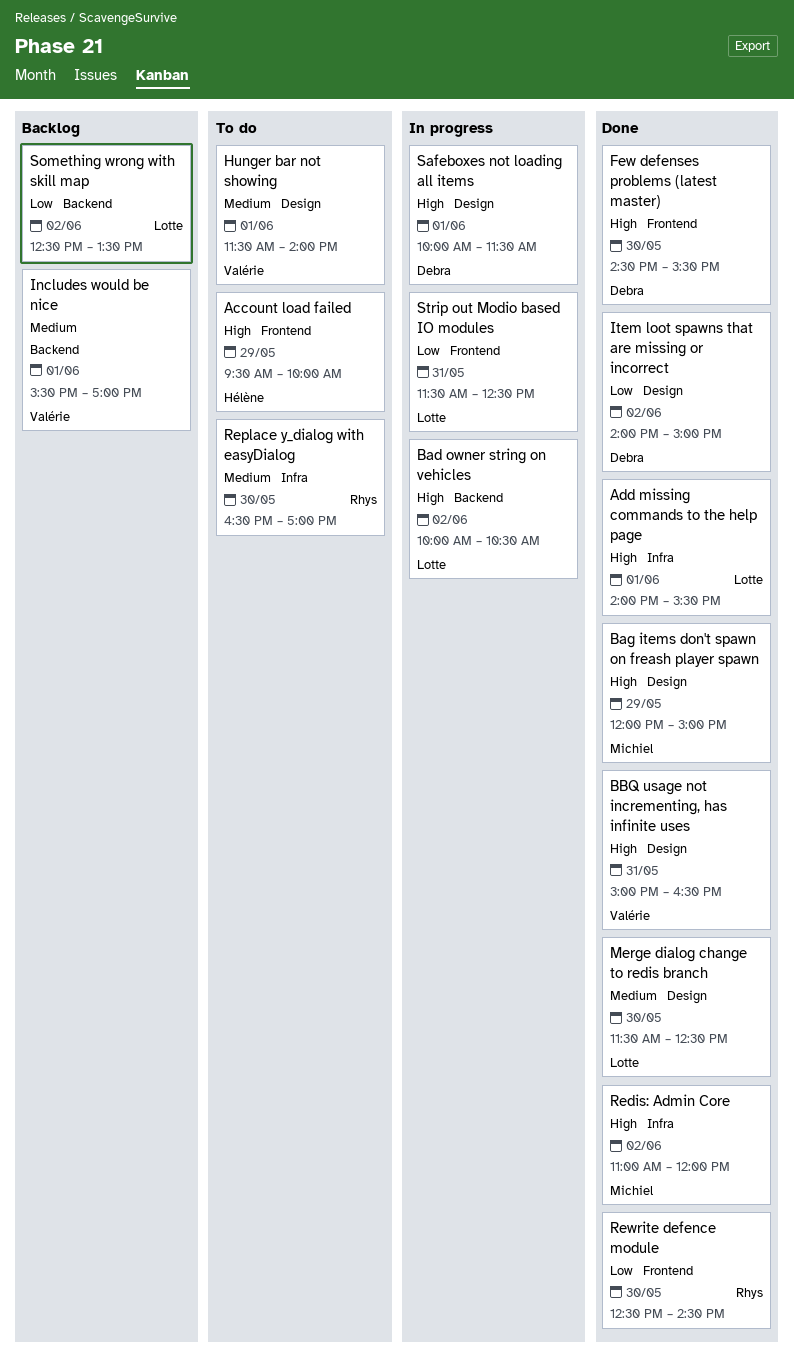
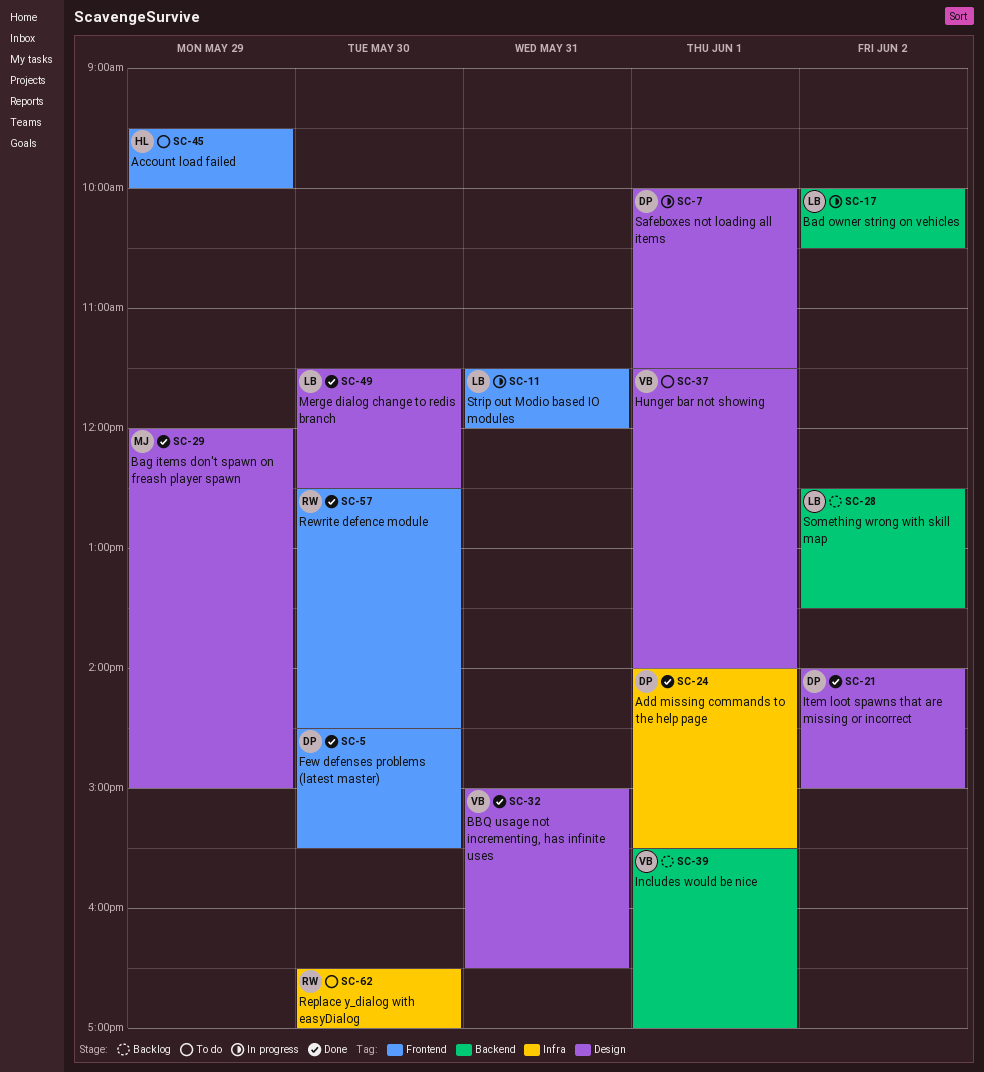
Add missing commands to the help page, owner: Lotte -> Debra
Redis: Admin Core: present -> none
Strip out Modio based IO modules, ends: 12:30 -> 12:00

